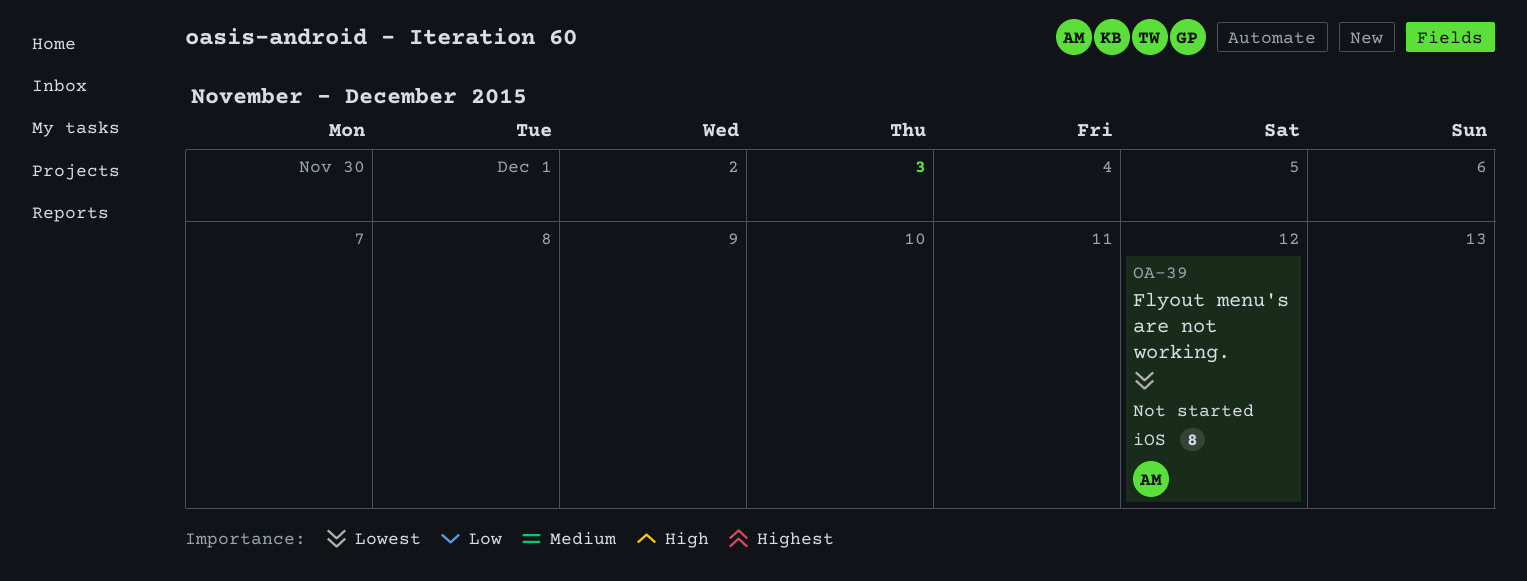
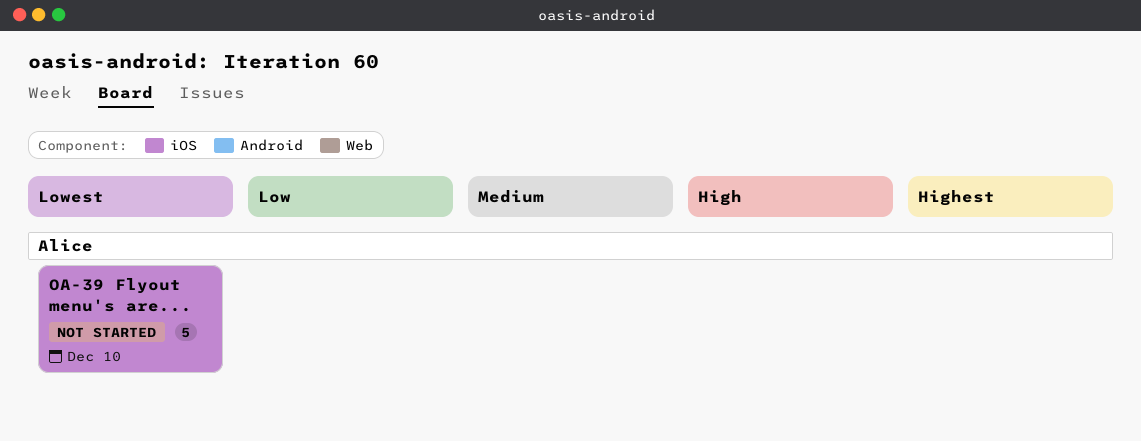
OA-39, estimate: 8 -> 5
OA-39, due: Dec 12 -> Dec 10

